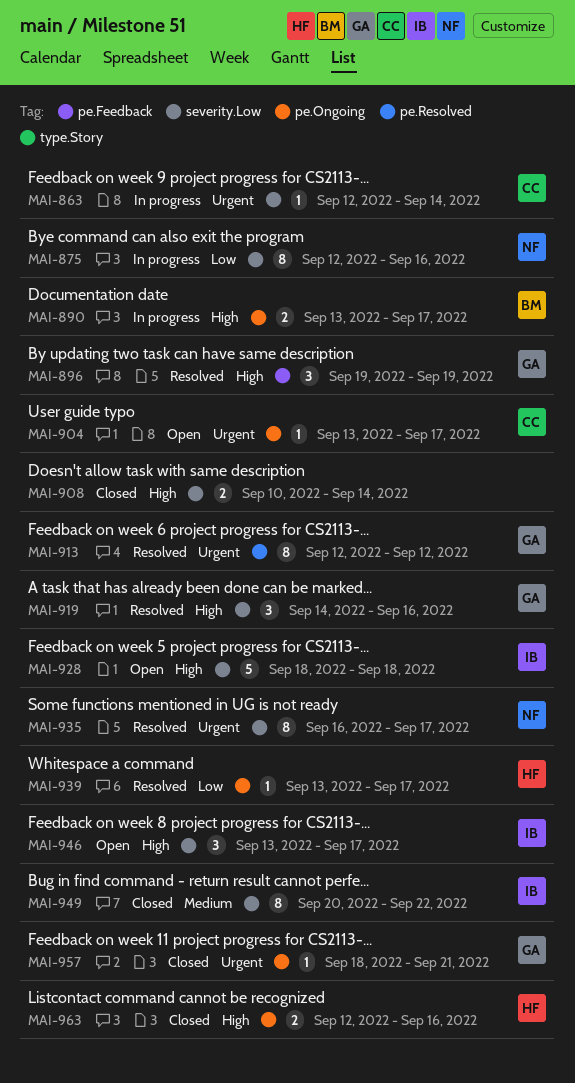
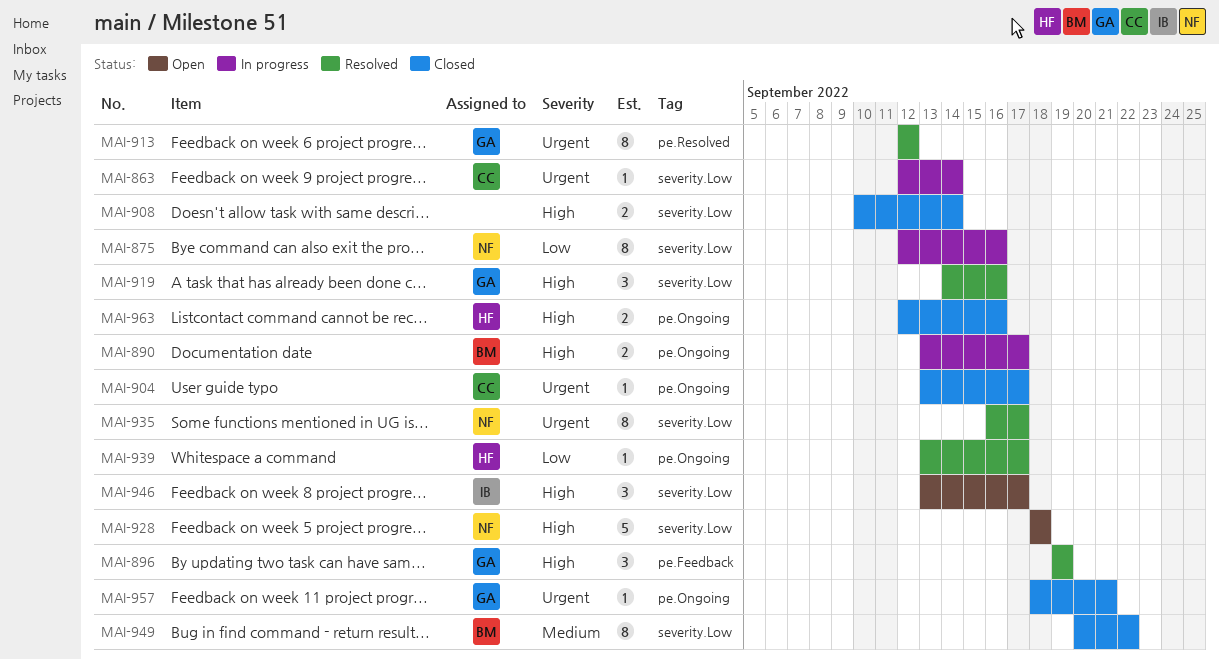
MAI-904, status: Open -> Closed
MAI-928, owner: IB -> NF
MAI-949, owner: IB -> BM

